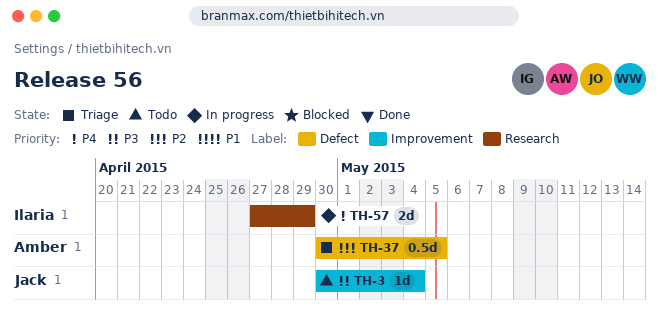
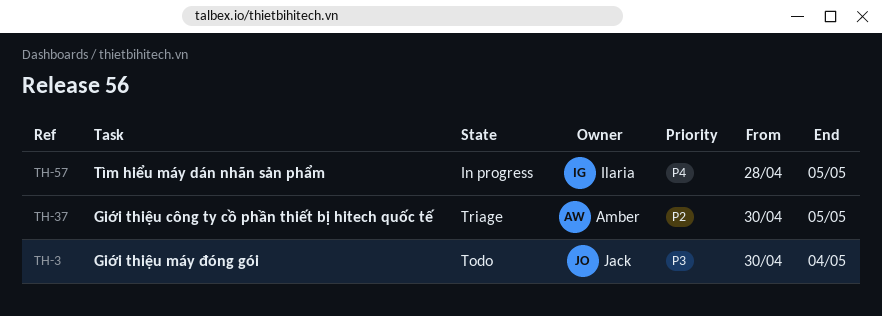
TH-57, start: Apr 27 -> Apr 28
TH-57, due: Apr 29 -> May 5

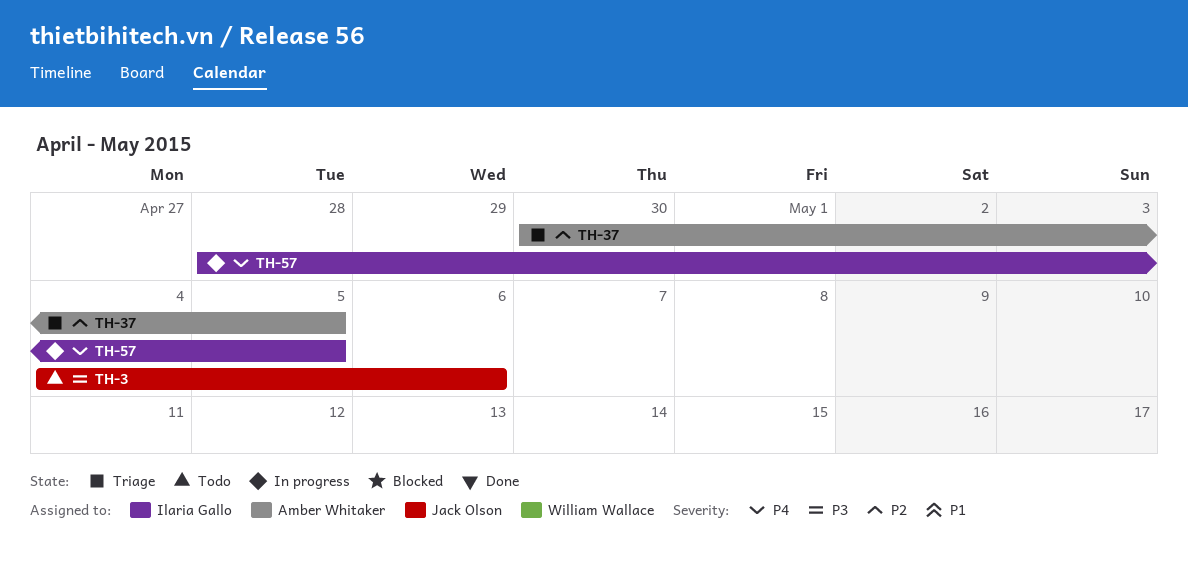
TH-3, start: Apr 30 -> May 4
TH-3, due: May 4 -> May 6

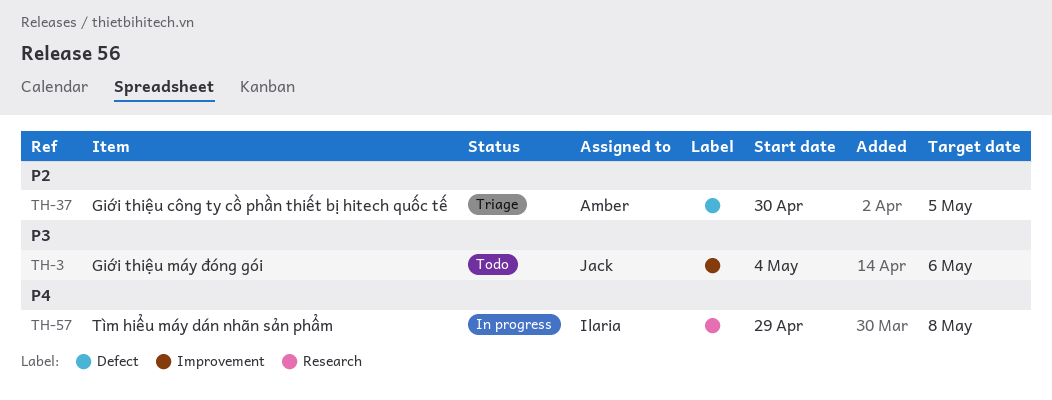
TH-57, start: Apr 28 -> Apr 29
TH-57, due: May 5 -> May 8

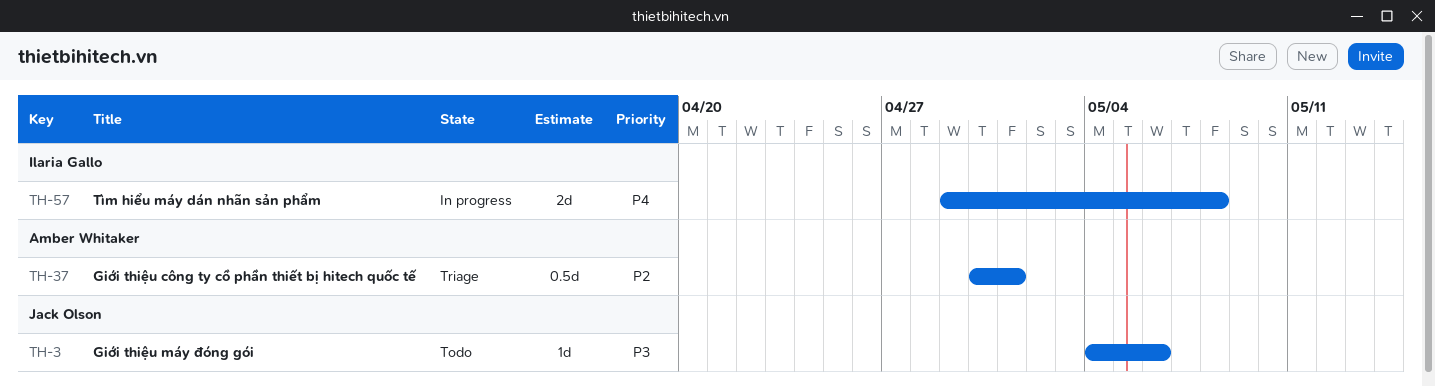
TH-37, due: May 5 -> May 1

